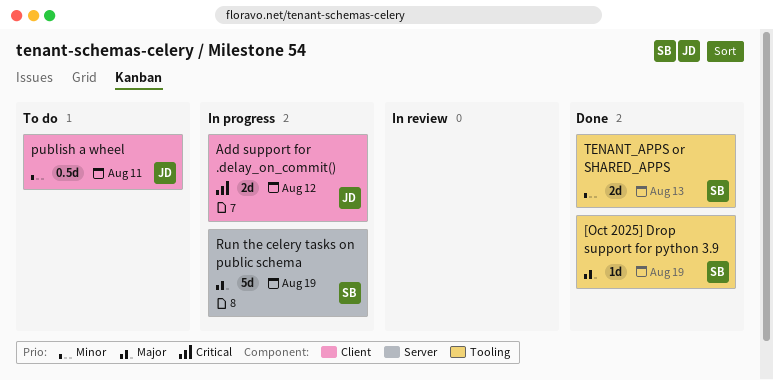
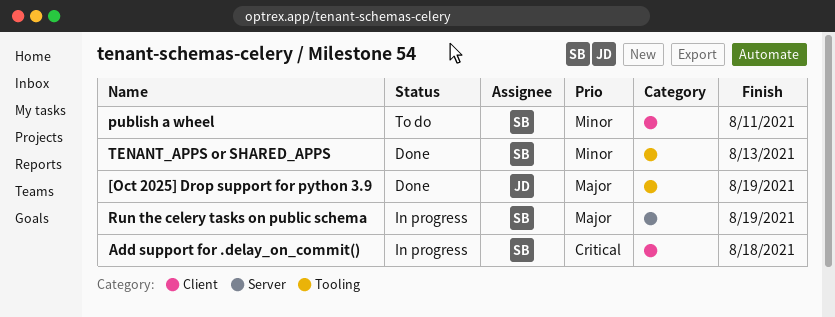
[Oct 2025] Drop support for python 3.9, owner: SB -> JD
Add support for .delay_on_commit(), owner: JD -> SB
Add support for .delay_on_commit(), due: Aug 12 -> Aug 18
publish a wheel, owner: JD -> SB

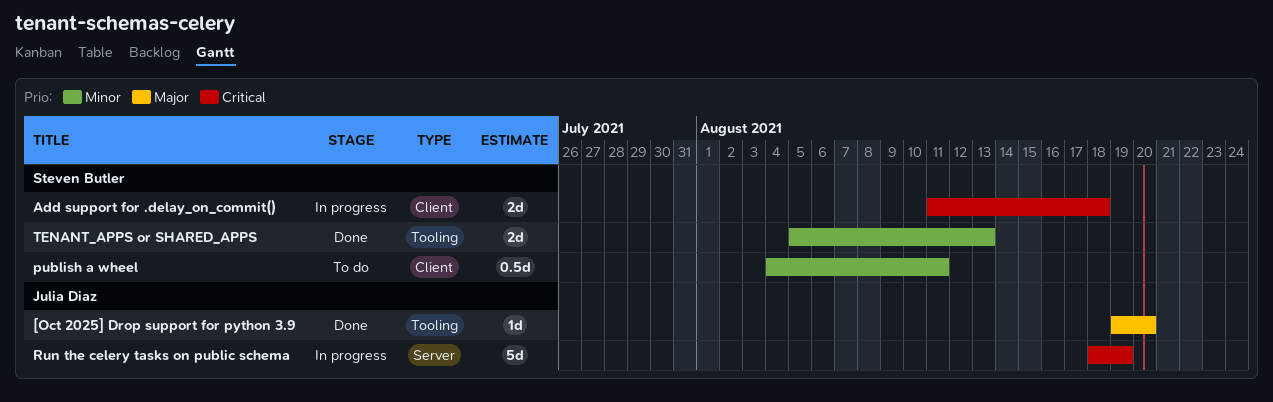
[Oct 2025] Drop support for python 3.9, due: Aug 19 -> Aug 20
Run the celery tasks on public schema, owner: Steven Butler -> Julia Diaz
Run the celery tasks on public schema, priority: Major -> Critical

